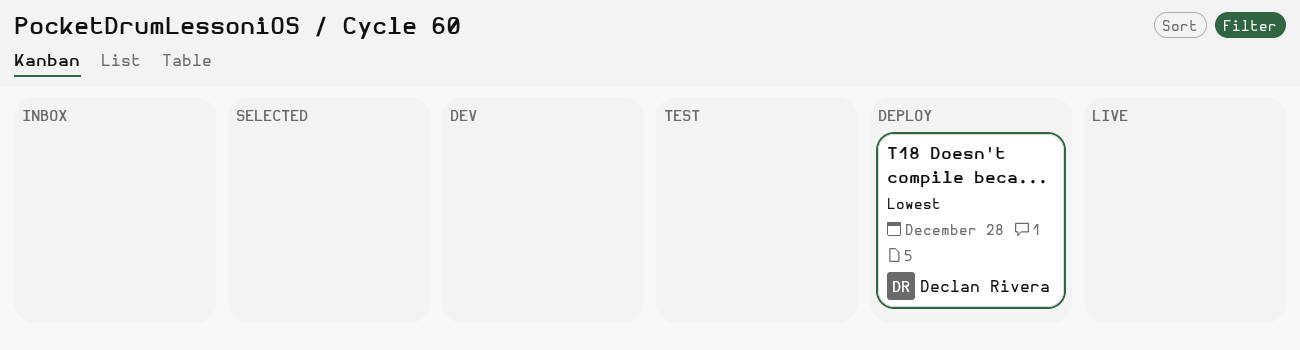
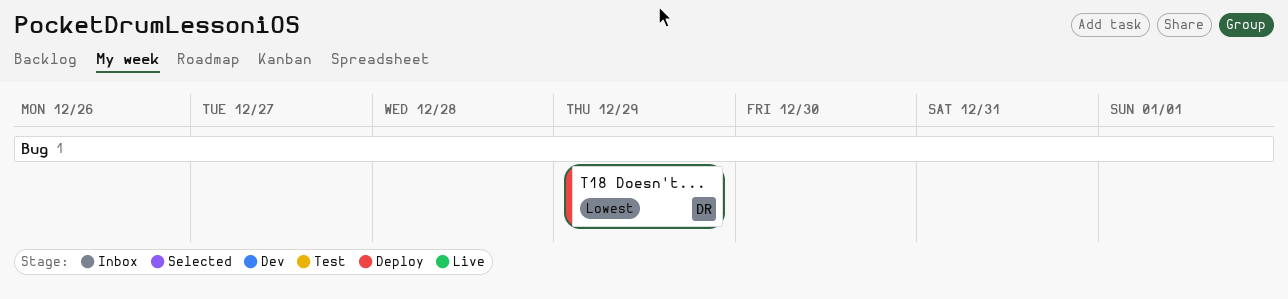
T18, due: Dec 28 -> Dec 29

